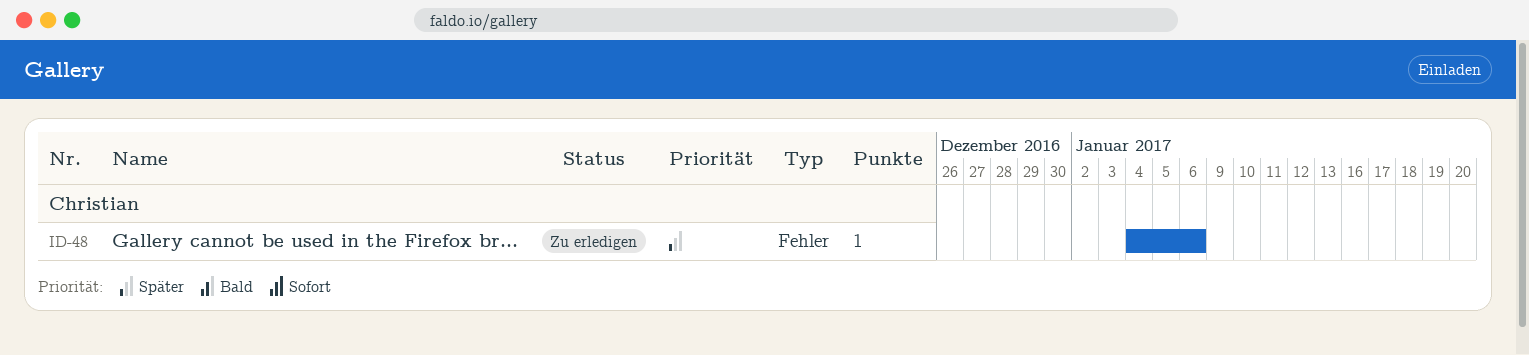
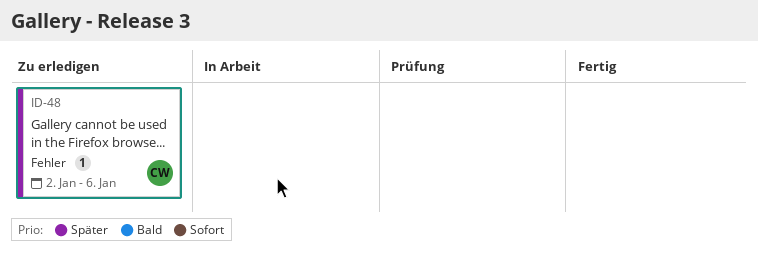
ID-48, start: Jan 4 -> Jan 2

